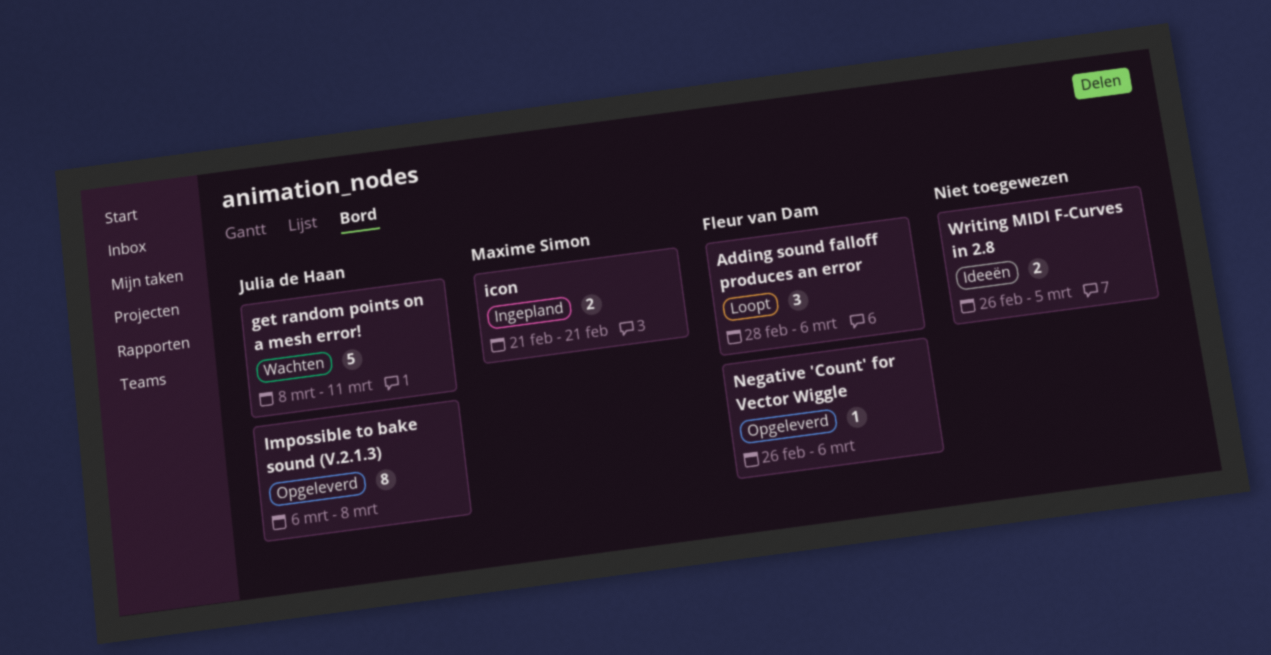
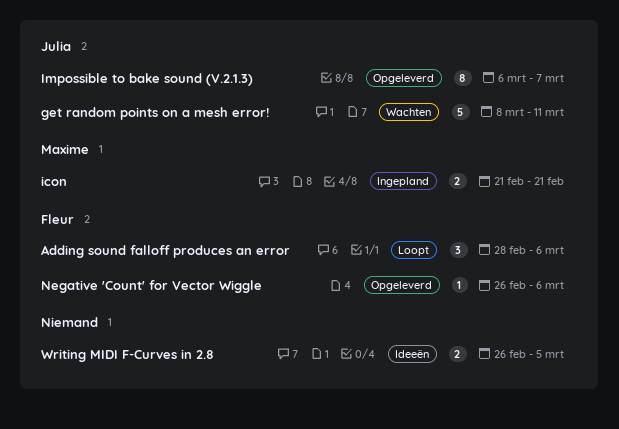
Impossible to bake sound (V.2.1.3), due: Mar 8 -> Mar 7

